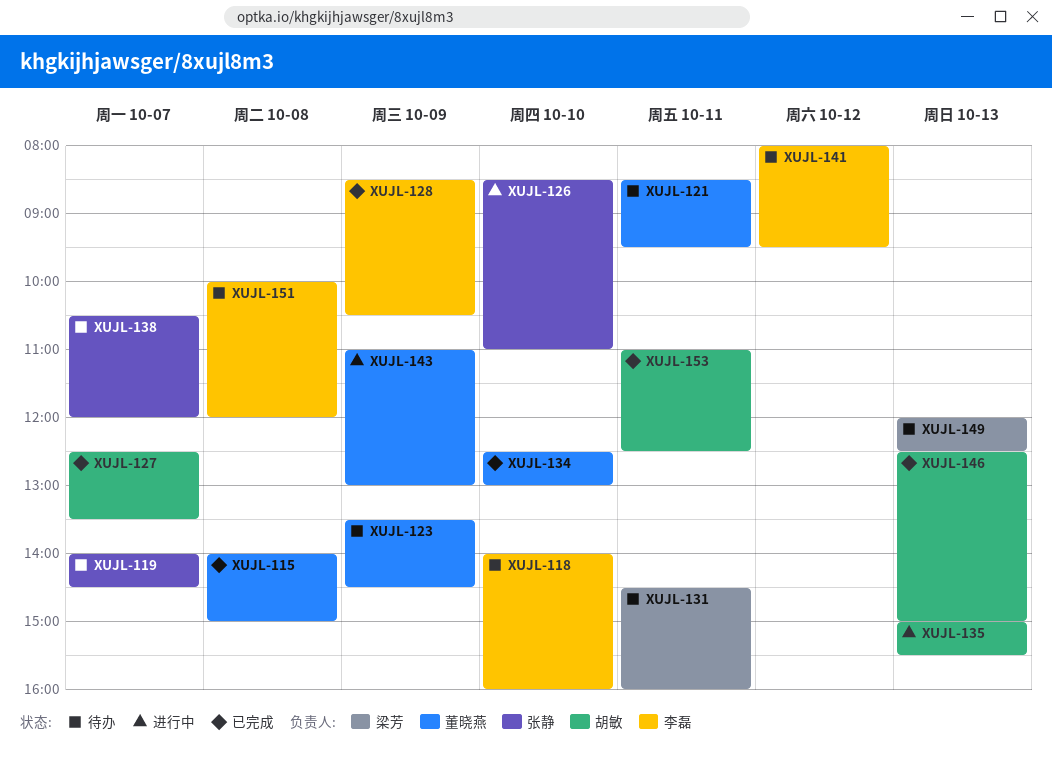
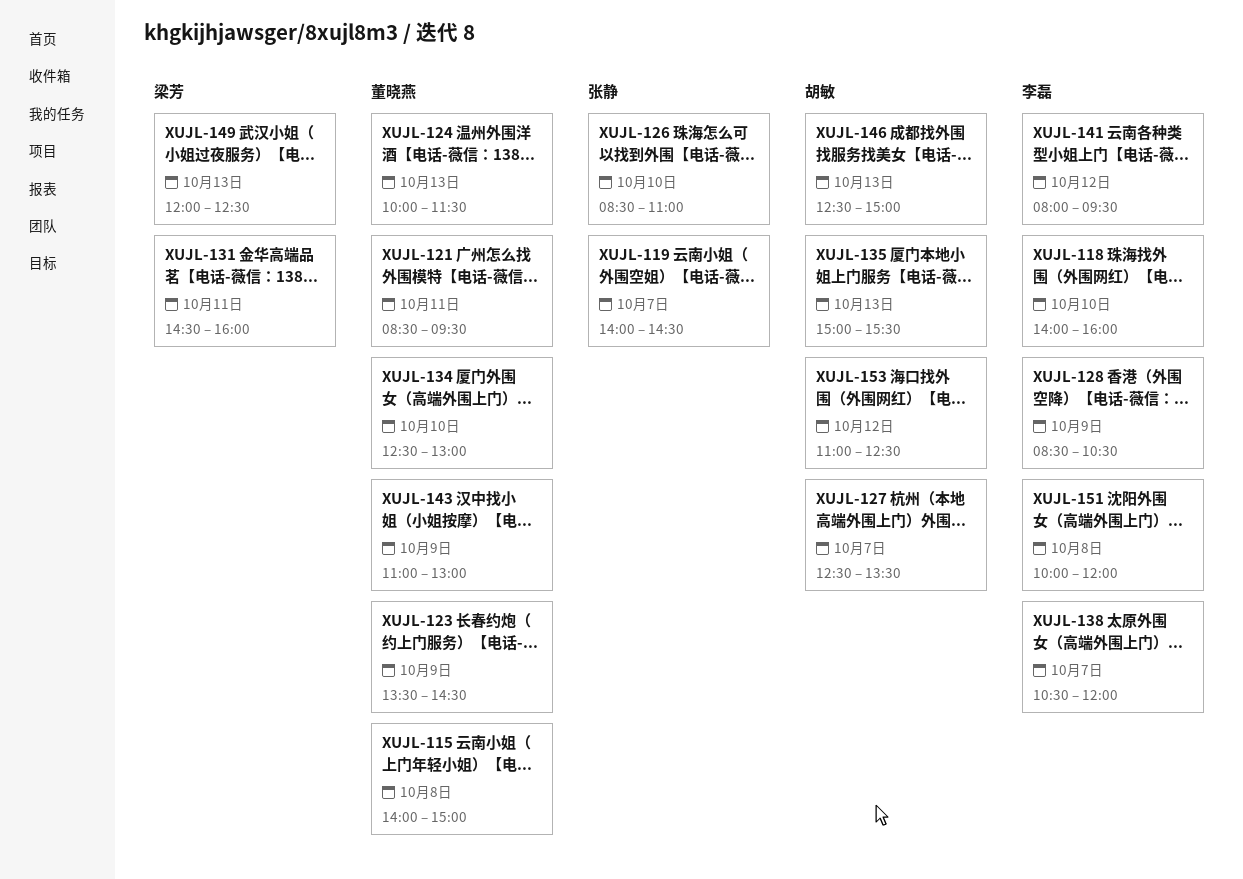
XUJL-124: none -> present
XUJL-138, owner: 张静 -> 李磊
XUJL-153, day: Oct 11 -> Oct 12

